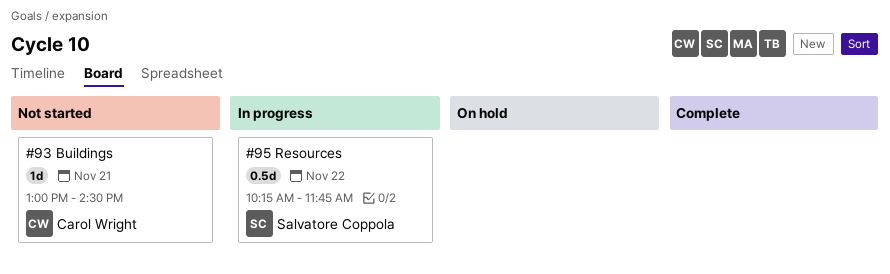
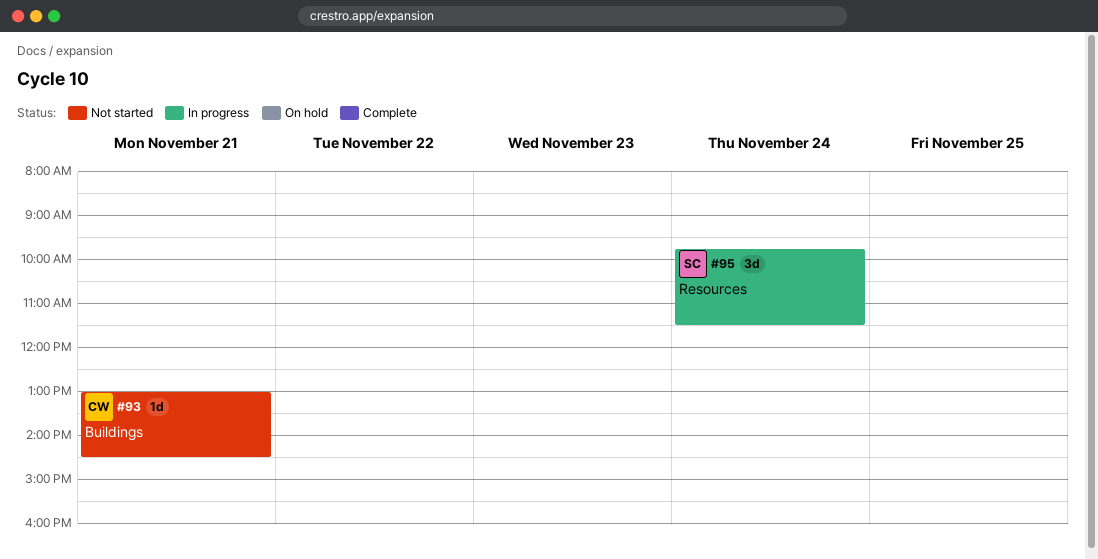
#95, estimate: 0.5d -> 3d
#95, day: Nov 22 -> Nov 24
#95, begins: 10:15 -> 09:45
#95, ends: 11:45 -> 11:30

